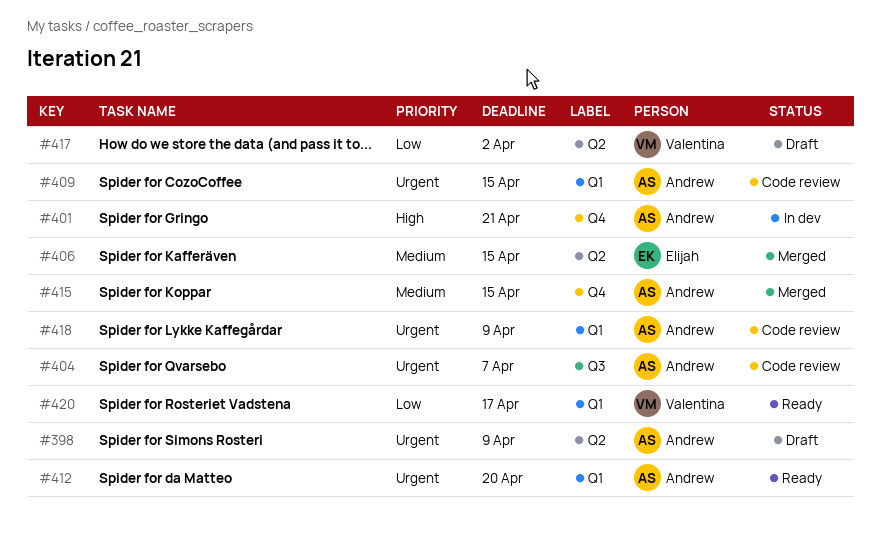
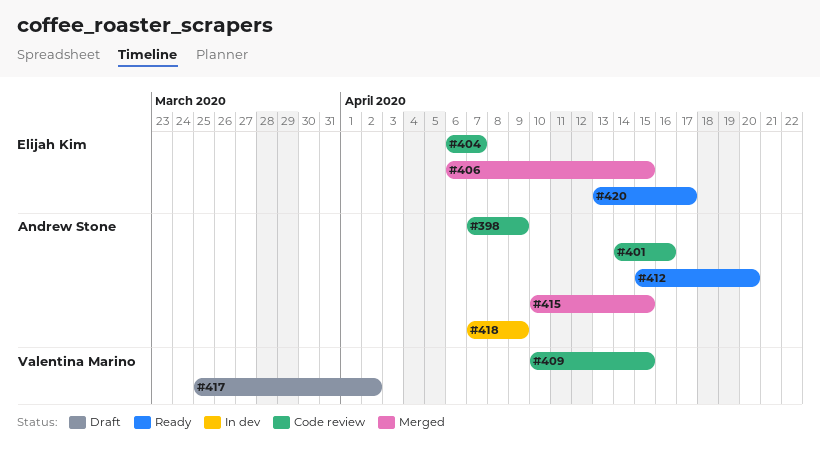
#398, status: Draft -> Code review
#401, status: In dev -> Code review
#401, due: Apr 21 -> Apr 16
#404, owner: Andrew Stone -> Elijah Kim
#409, owner: Andrew Stone -> Valentina Marino
#418, status: Code review -> In dev
#420, owner: Valentina Marino -> Elijah Kim

